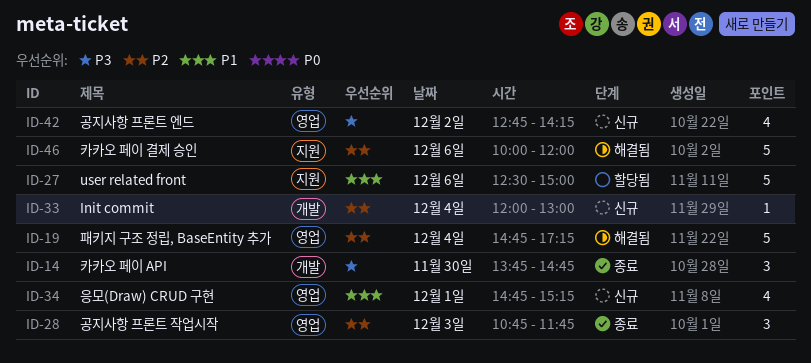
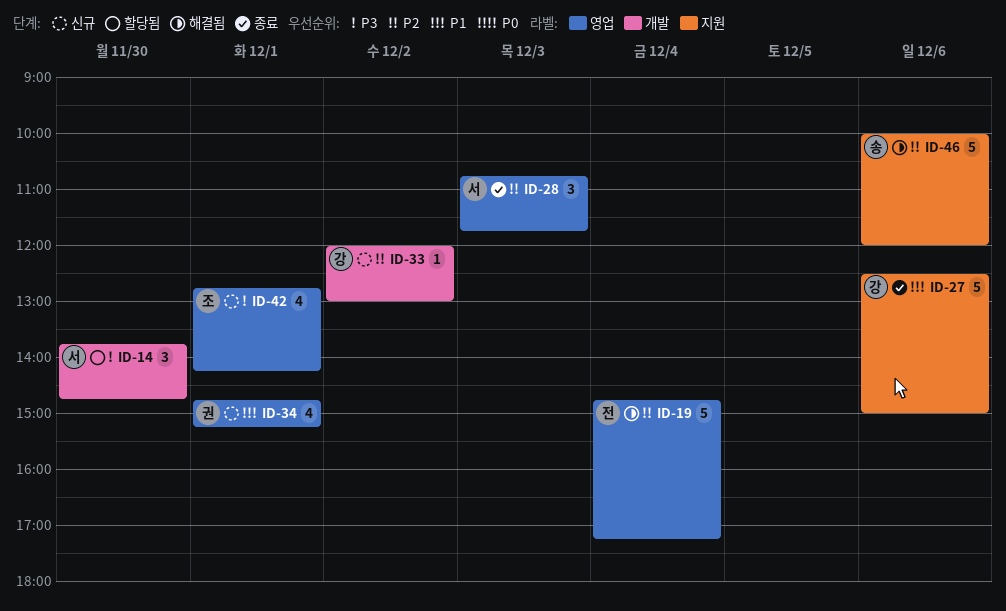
ID-14, status: 종료 -> 할당됨
ID-27, status: 할당됨 -> 종료
ID-33, day: Dec 4 -> Dec 2
ID-42, day: Dec 2 -> Dec 1

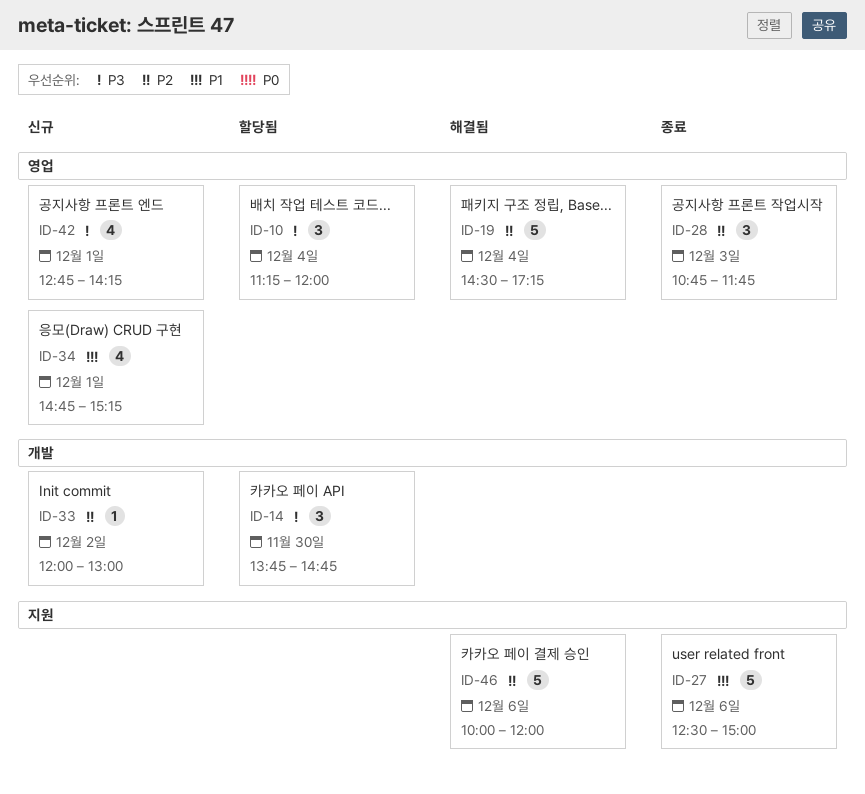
ID-10: none -> present
ID-19, begins: 14:45 -> 14:30

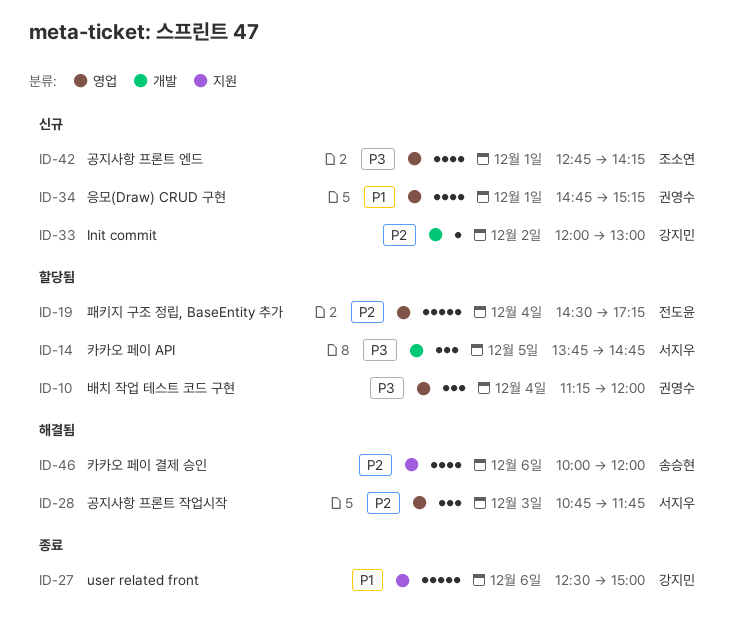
ID-14, day: Nov 30 -> Dec 5
ID-19, status: 해결됨 -> 할당됨
ID-28, status: 종료 -> 해결됨
ID-46, estimate: 5 -> 4

